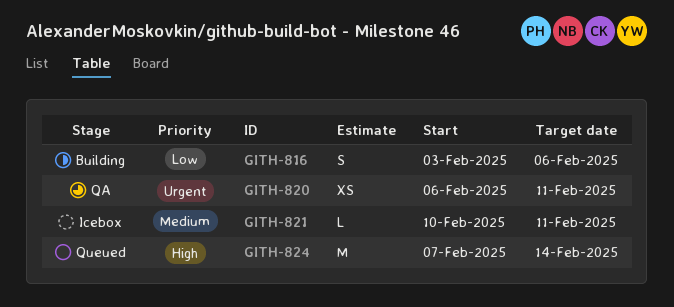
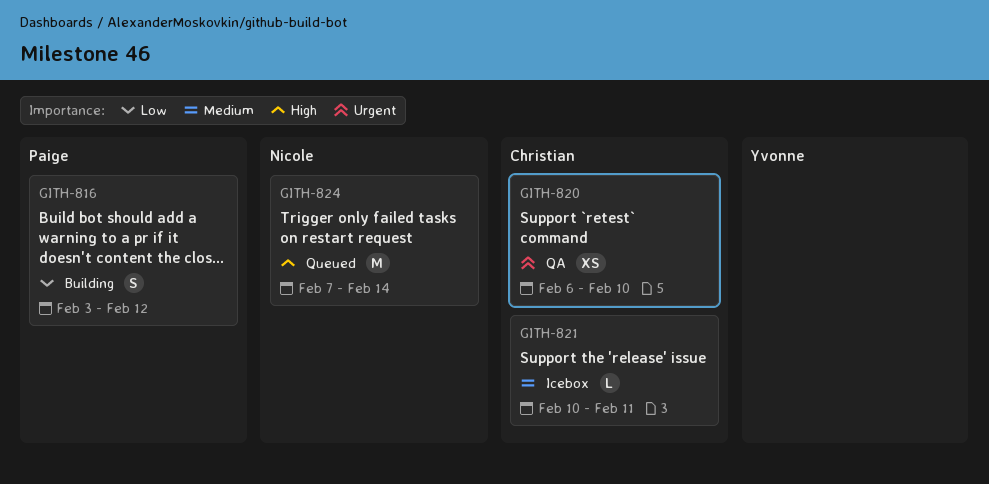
GITH-816, due: Feb 6 -> Feb 12
GITH-820, due: Feb 11 -> Feb 10

